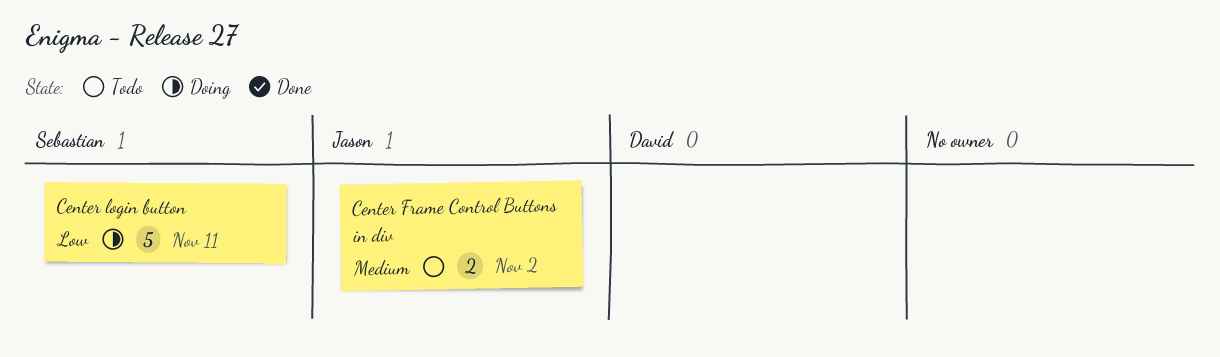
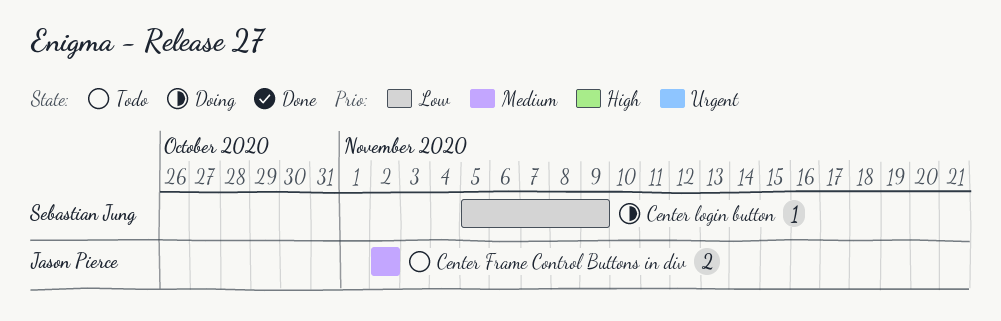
Center login button, estimate: 5 -> 1
Center login button, due: Nov 11 -> Nov 9

